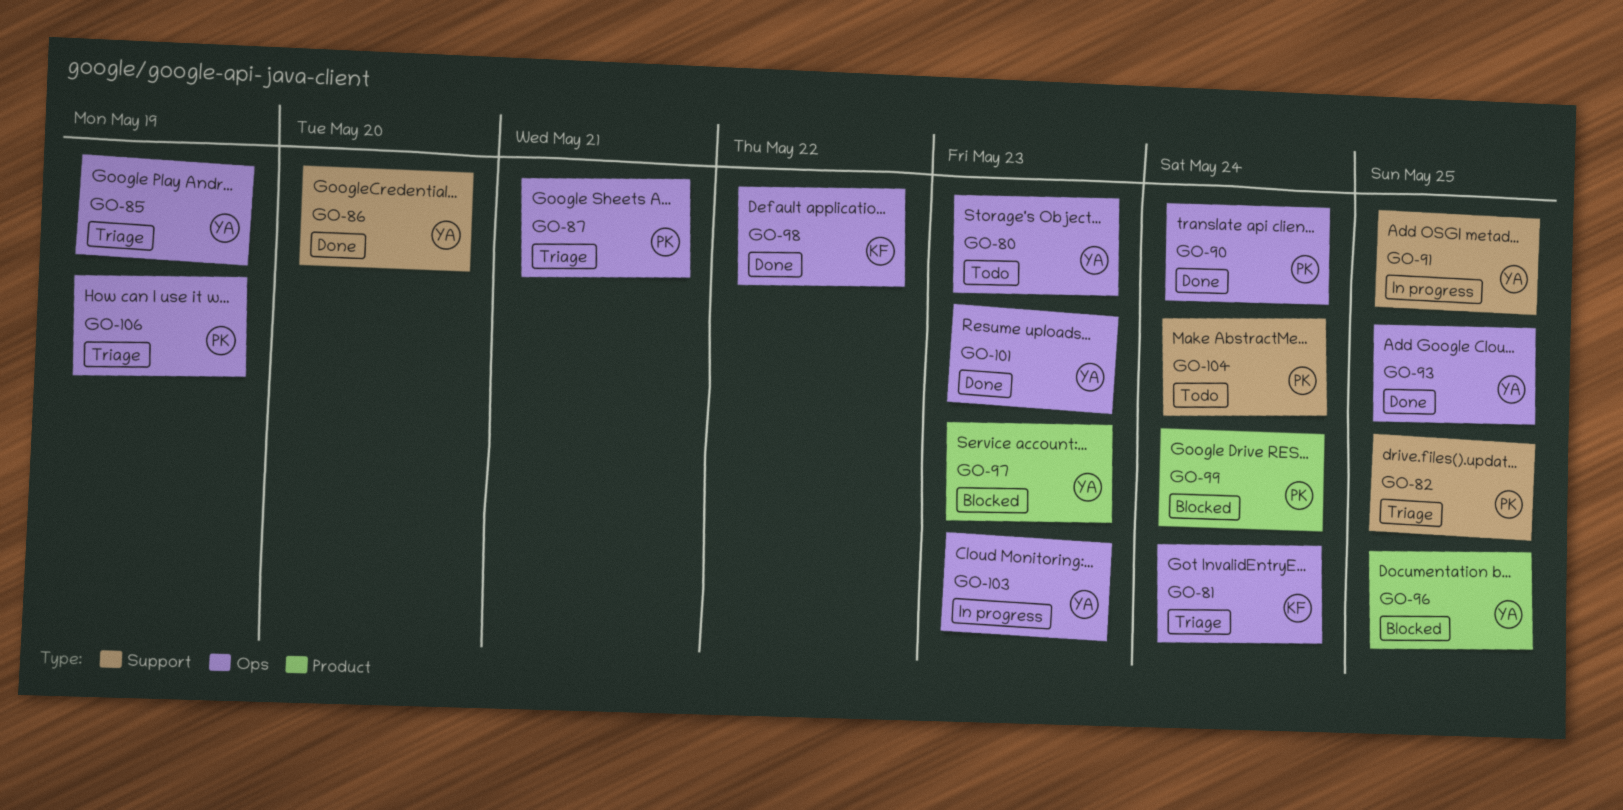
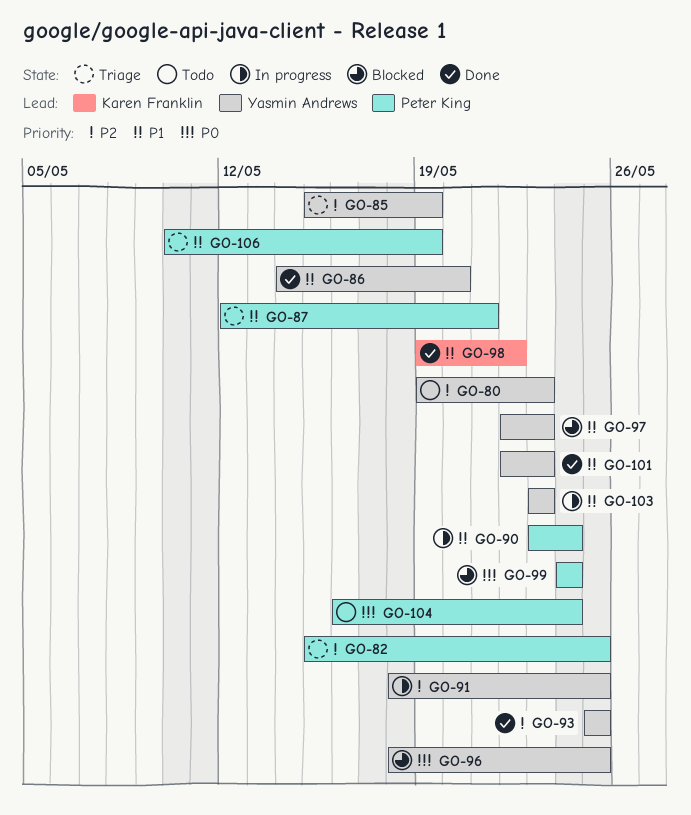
GO-81: present -> none
GO-90, status: Done -> In progress

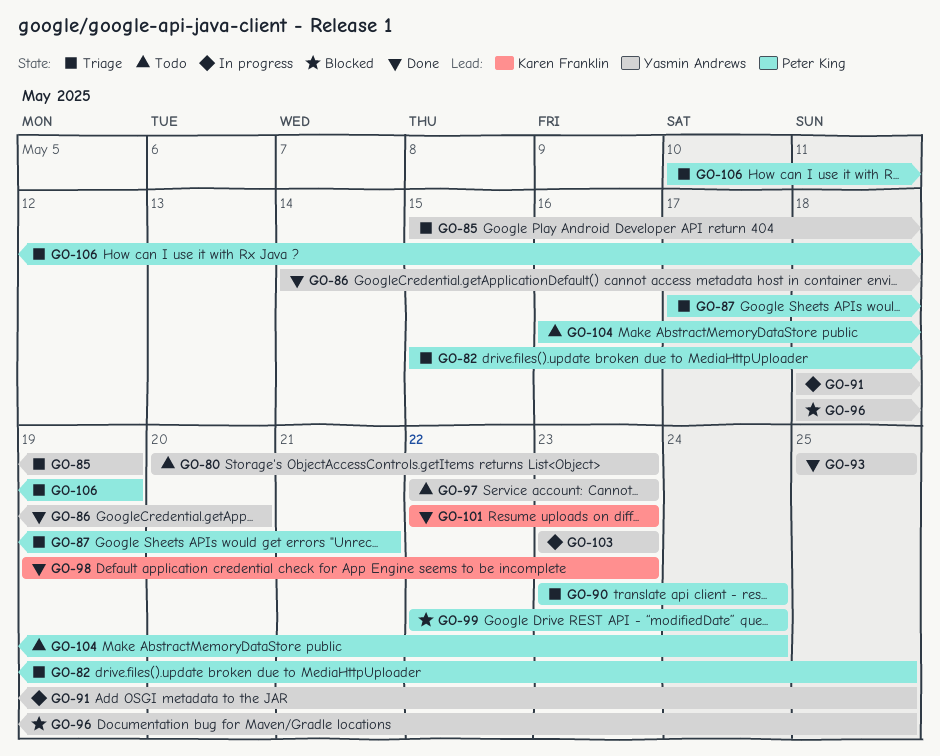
GO-80, start: May 19 -> May 20
GO-87, start: May 12 -> May 17
GO-90, status: In progress -> Triage
GO-97, status: Blocked -> Todo
GO-98, due: May 22 -> May 23
GO-99, start: May 24 -> May 22
GO-101, owner: Yasmin Andrews -> Karen Franklin

